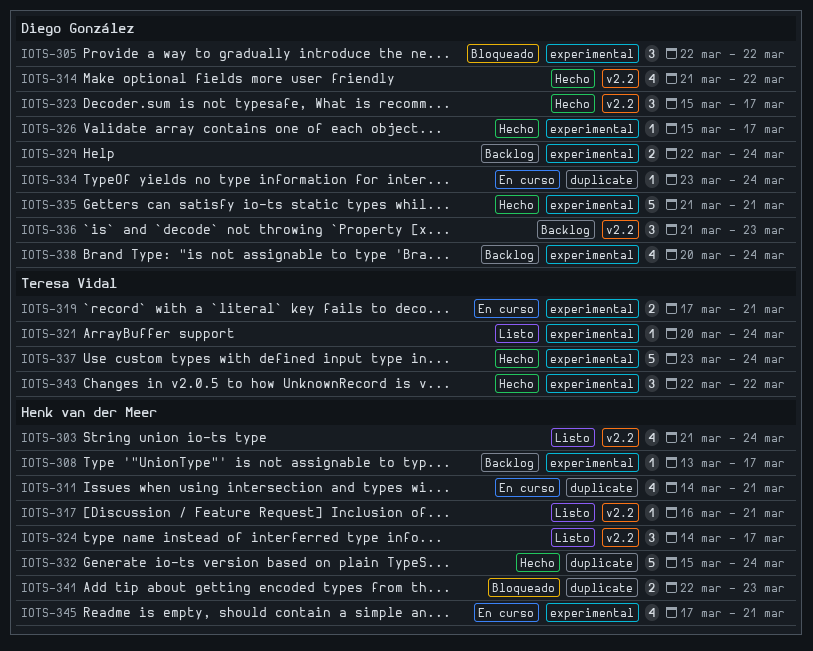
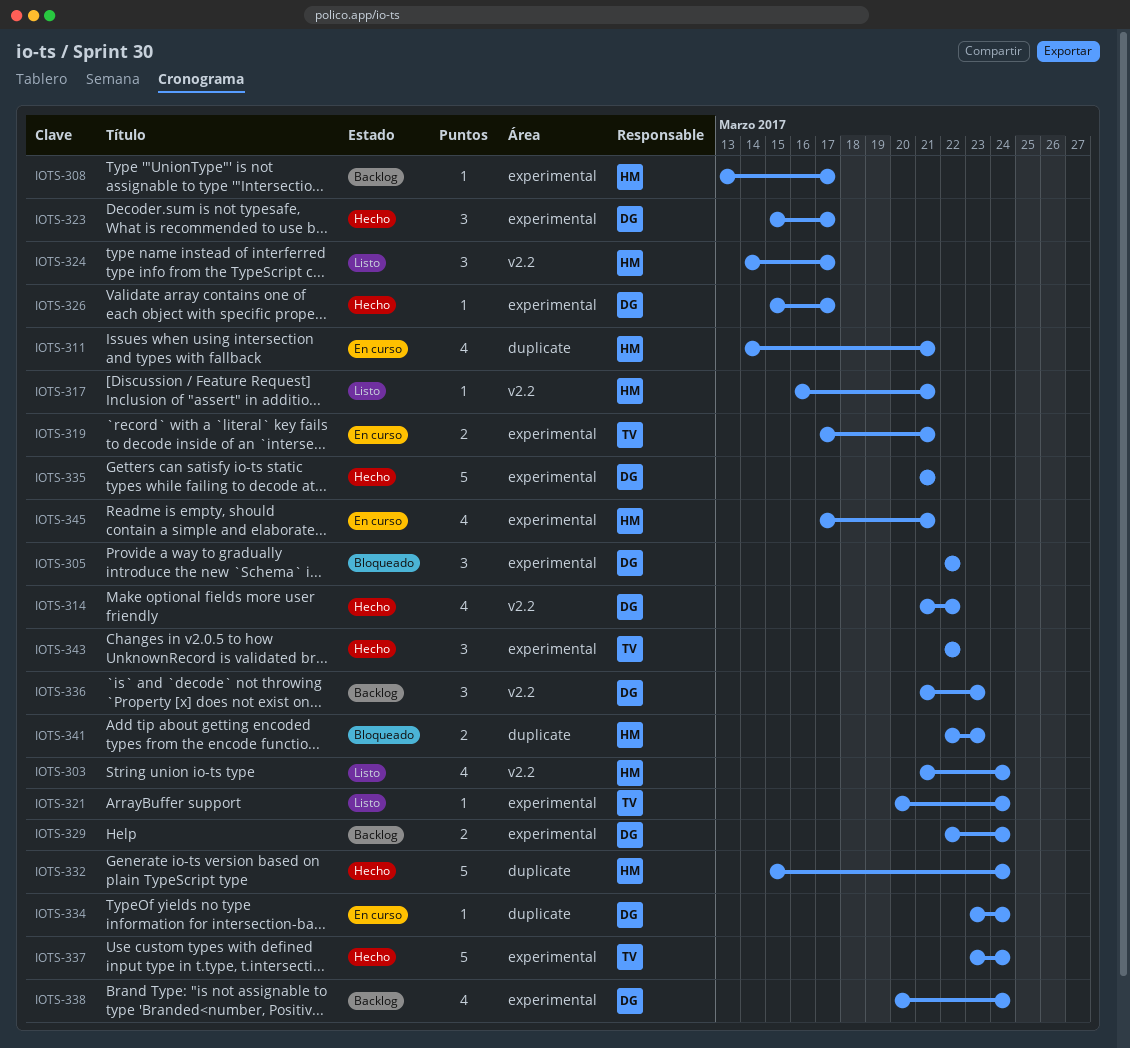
IOTS-323, label: v2.2 -> experimental

